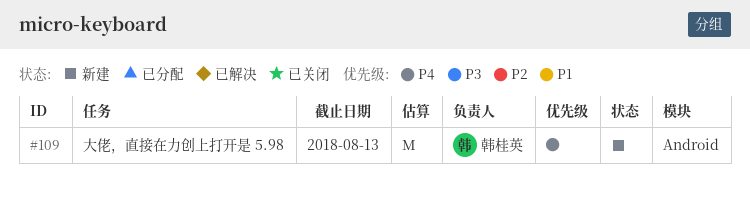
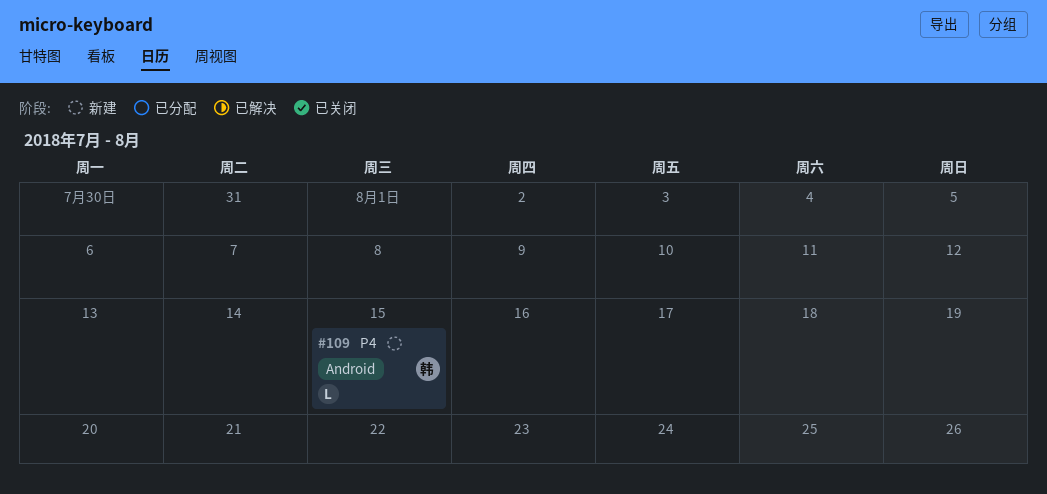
#109, estimate: M -> L
#109, due: Aug 13 -> Aug 15

